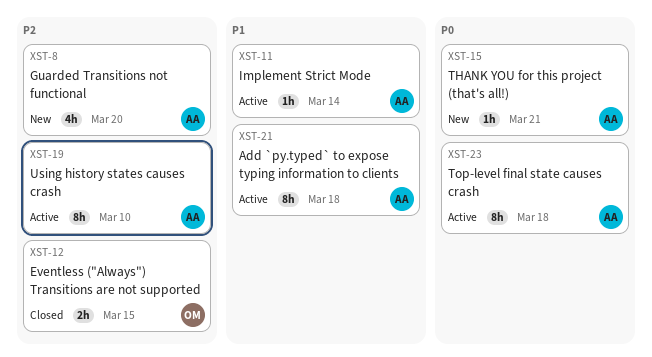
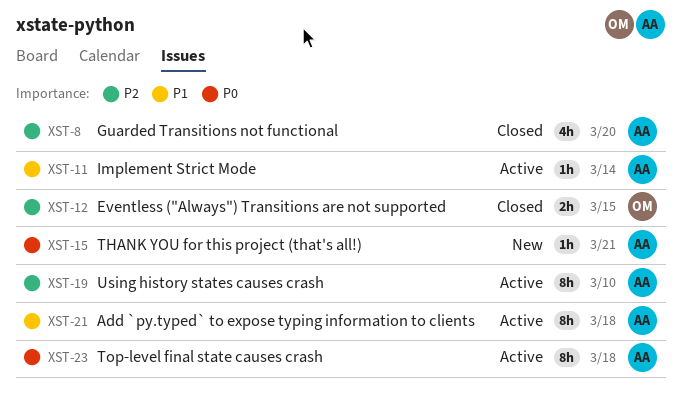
XST-8, status: New -> Closed

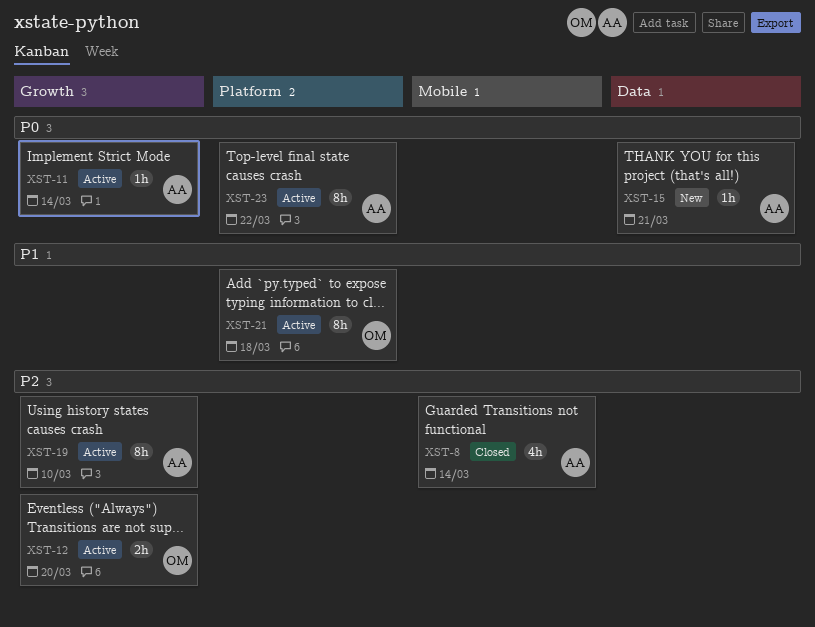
XST-8, due: Mar 20 -> Mar 14
XST-11, priority: P1 -> P0
XST-12, status: Closed -> Active
XST-12, due: Mar 15 -> Mar 20
XST-21, owner: AA -> OM
XST-23, due: Mar 18 -> Mar 22

